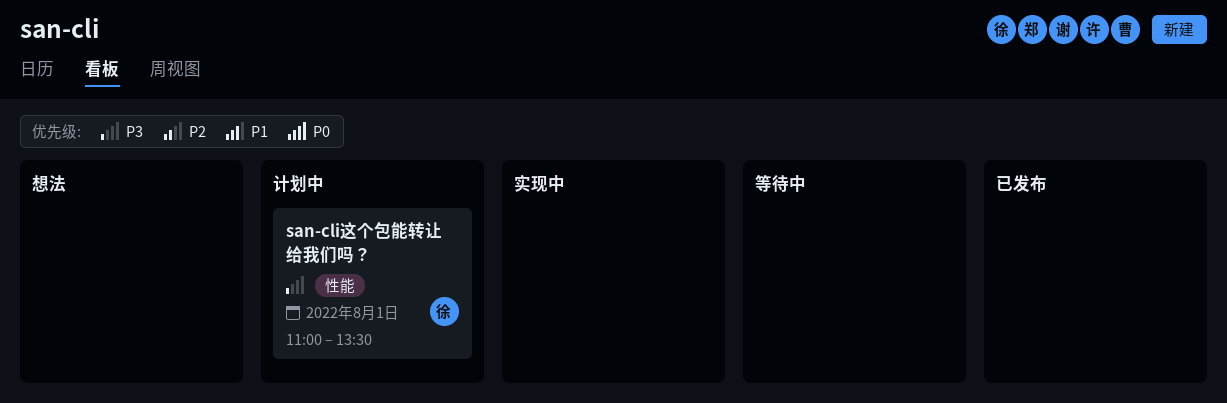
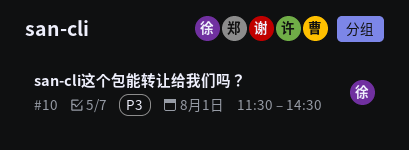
san-cli这个包能转让给我们吗？, begins: 11:00 -> 11:30
san-cli这个包能转让给我们吗？, ends: 13:30 -> 14:30

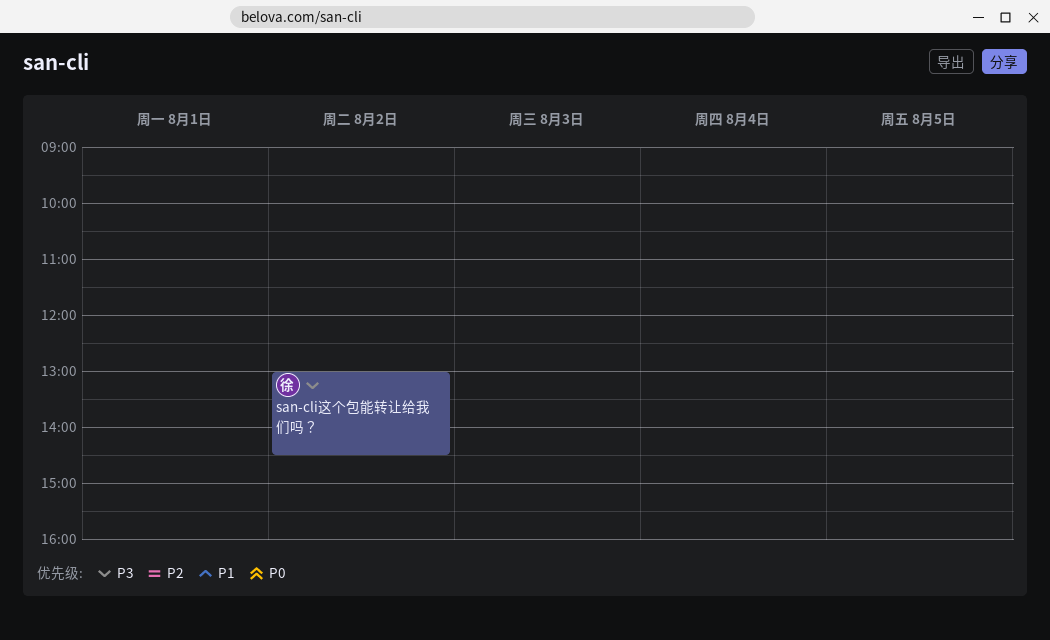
san-cli这个包能转让给我们吗？, day: Aug 1 -> Aug 2
san-cli这个包能转让给我们吗？, begins: 11:30 -> 13:00

